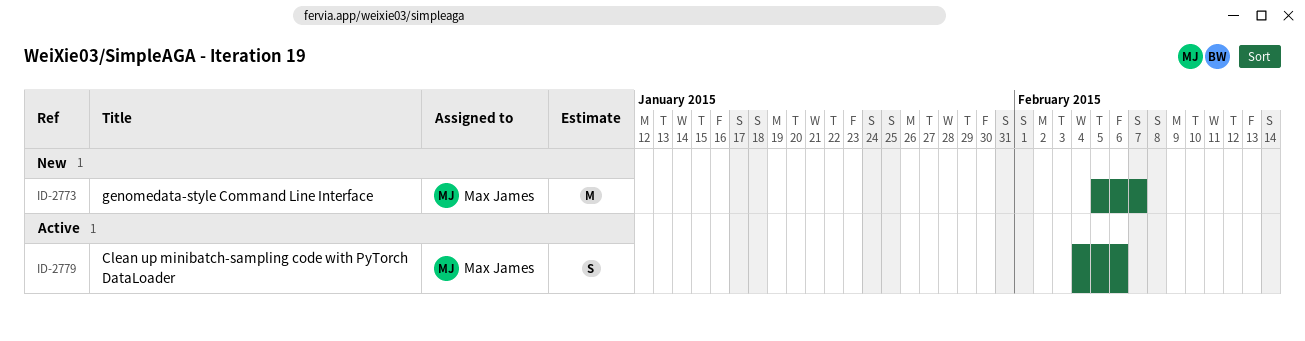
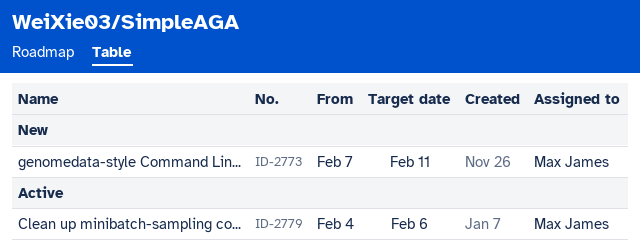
ID-2773, start: Feb 5 -> Feb 7
ID-2773, due: Feb 7 -> Feb 11

